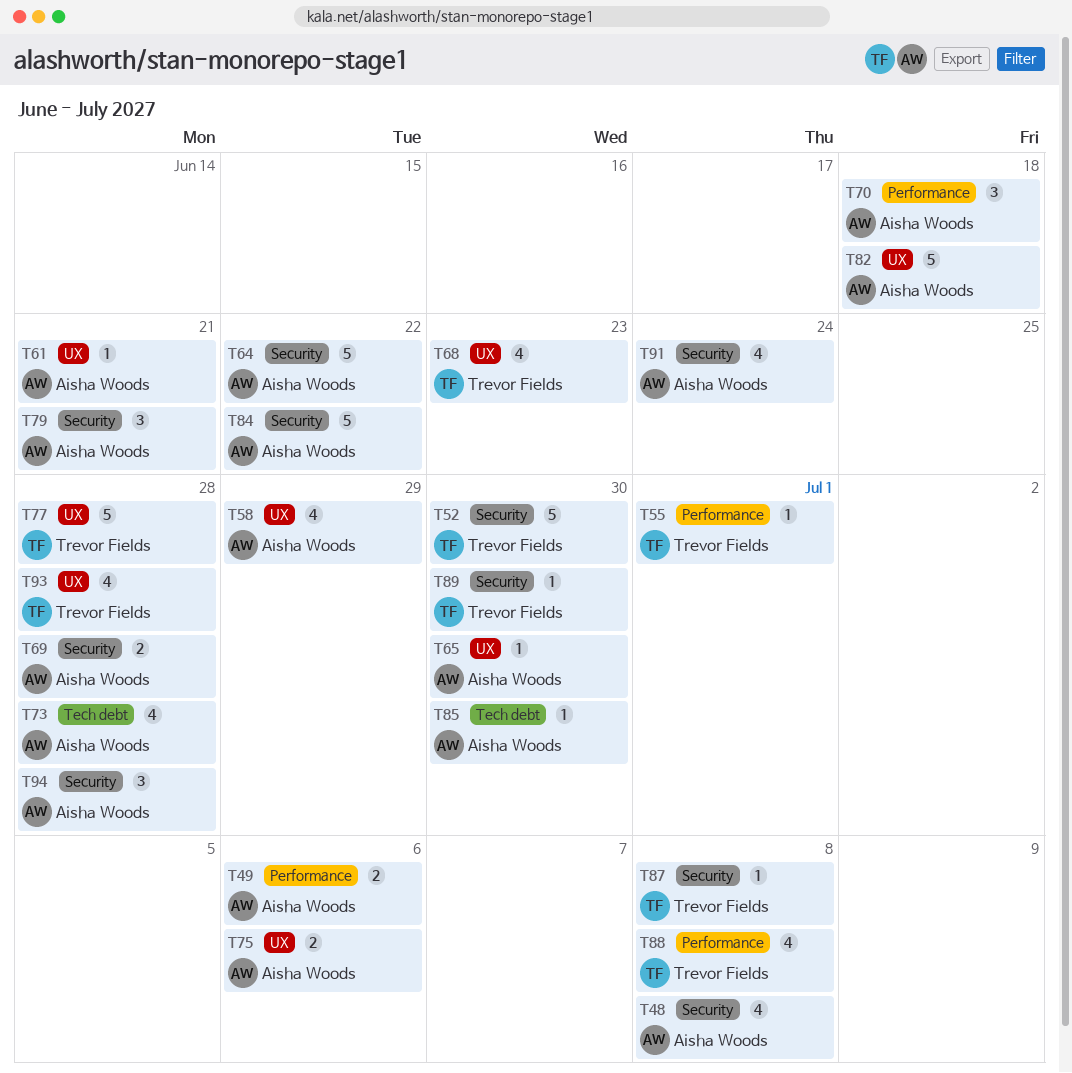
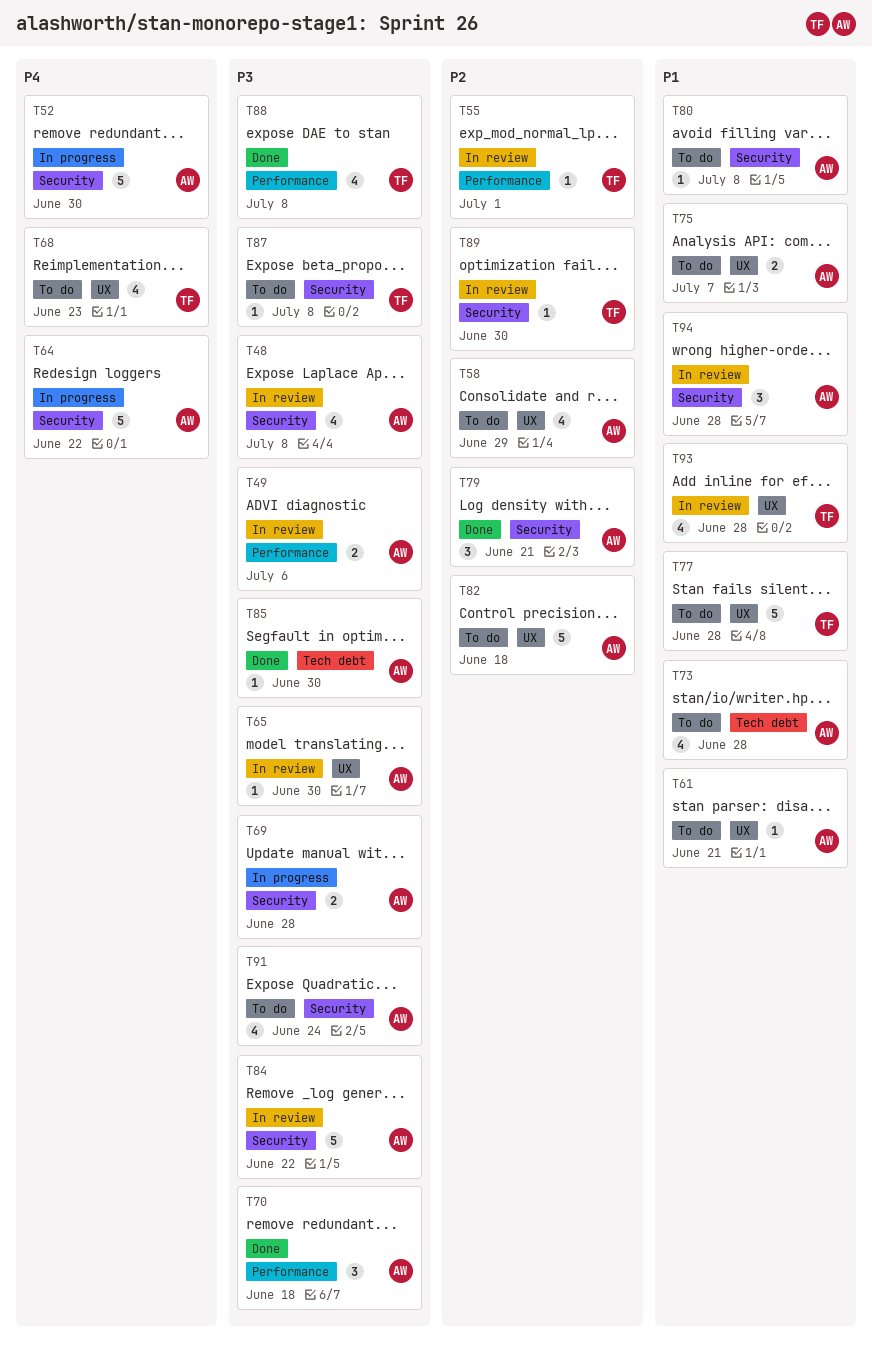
T52, owner: Trevor Fields -> Aisha Woods
T75, due: Jul 6 -> Jul 7
T80: none -> present

